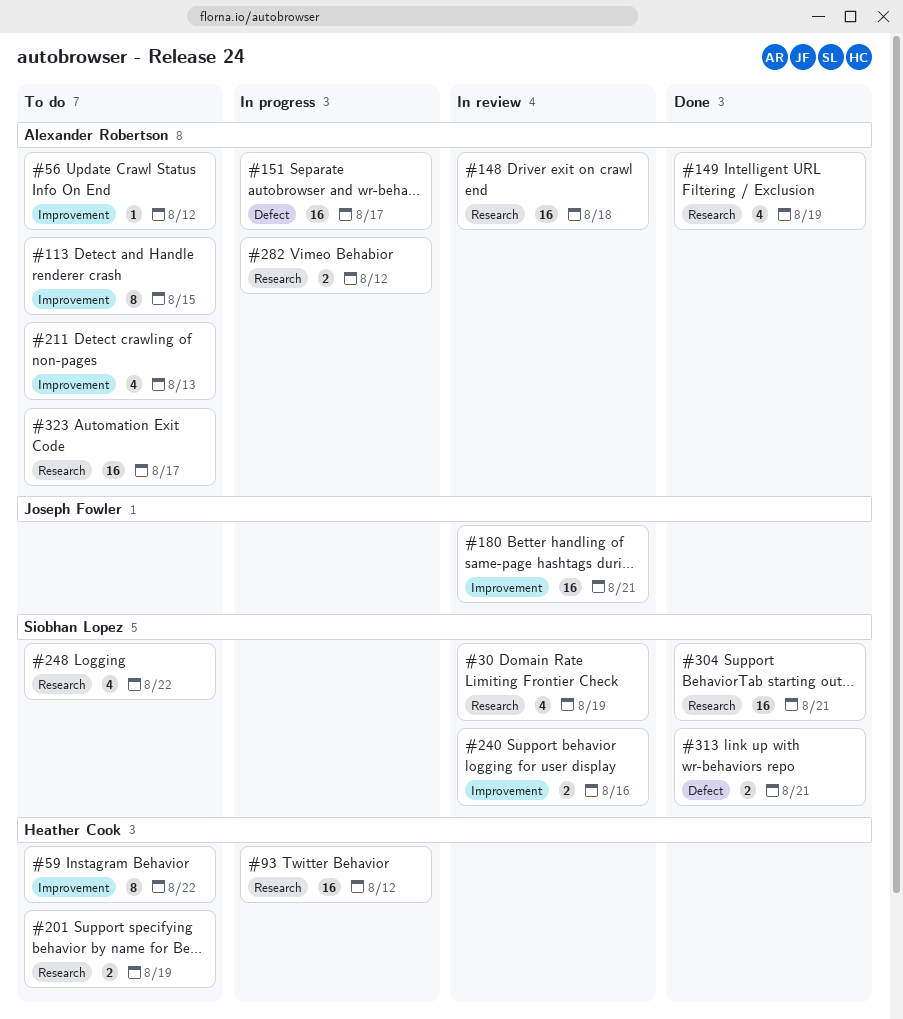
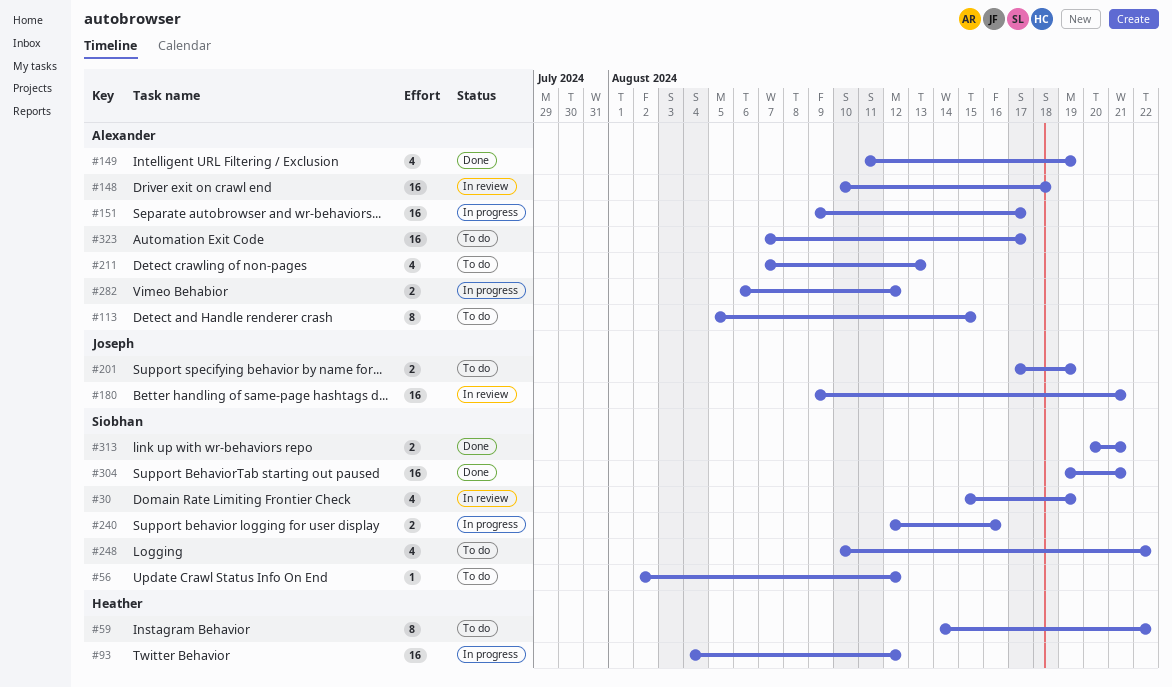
#56, owner: Alexander Robertson -> Siobhan Lopez
#201, owner: Heather Cook -> Joseph Fowler
#240, status: In review -> In progress

